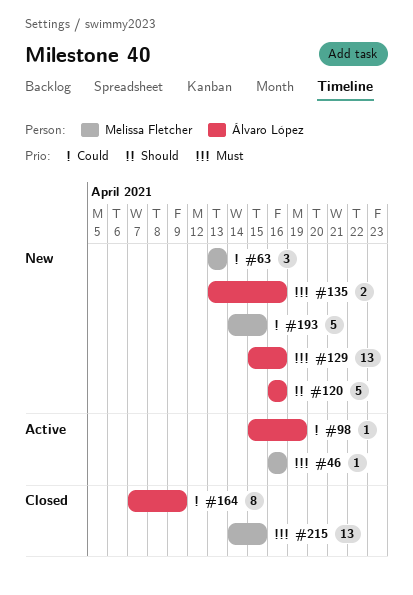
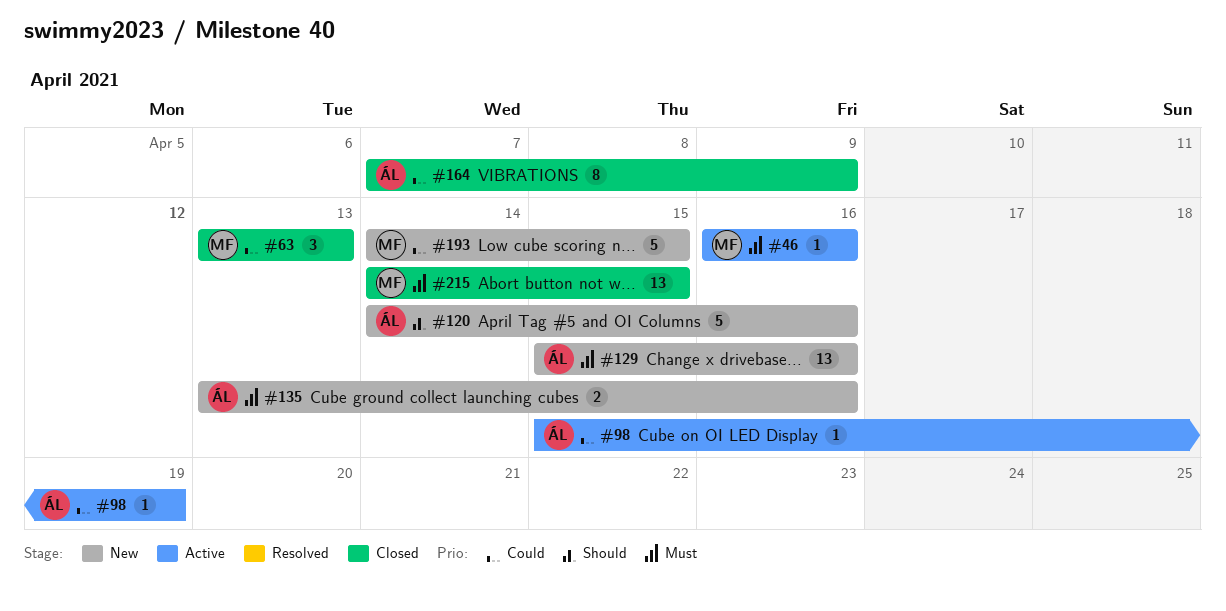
#63, status: New -> Closed
#120, start: Apr 16 -> Apr 14

